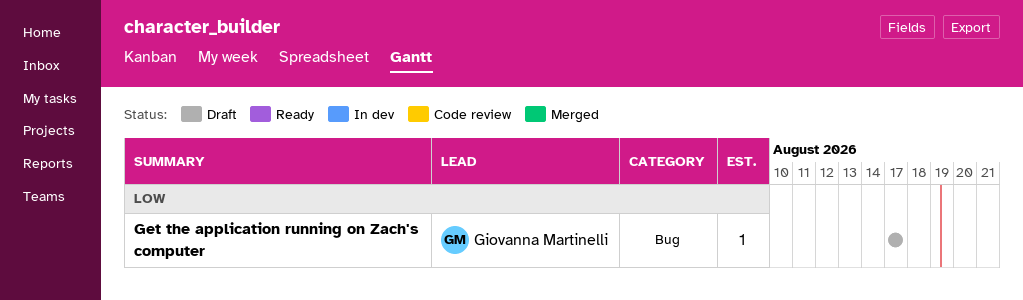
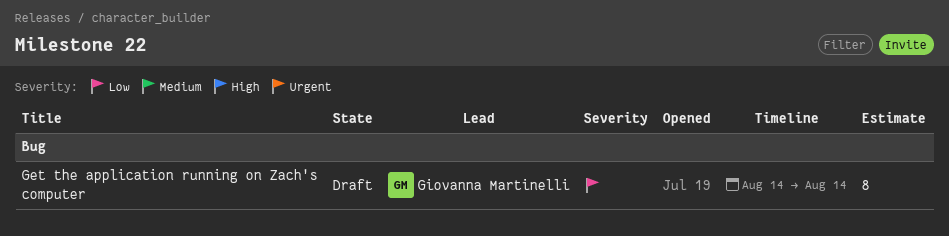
Get the application running on Zach's computer, estimate: 1 -> 8
Get the application running on Zach's computer, start: Aug 17 -> Aug 14
Get the application running on Zach's computer, due: Aug 17 -> Aug 14

